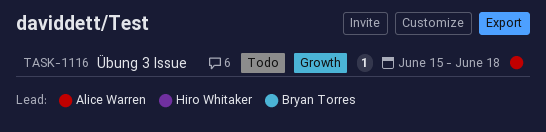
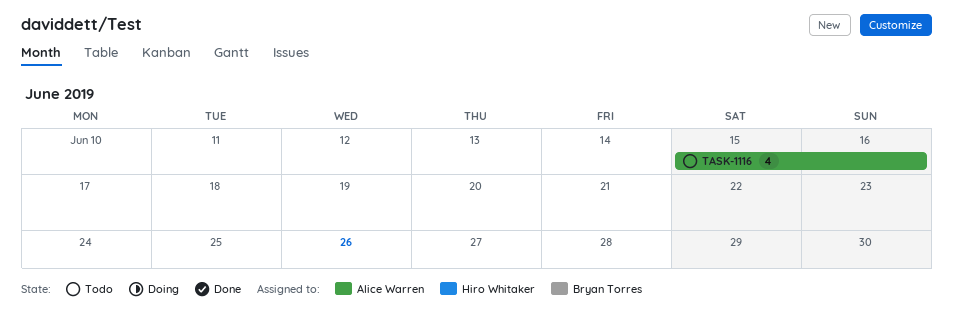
TASK-1116, estimate: 1 -> 4
TASK-1116, due: Jun 18 -> Jun 16

